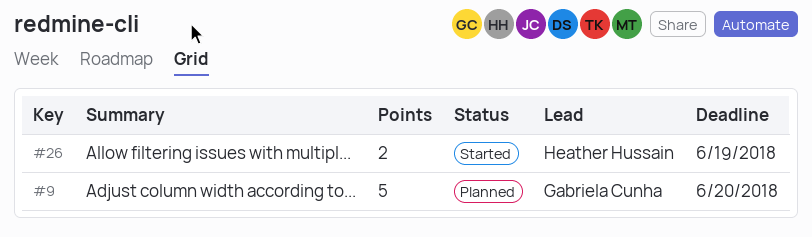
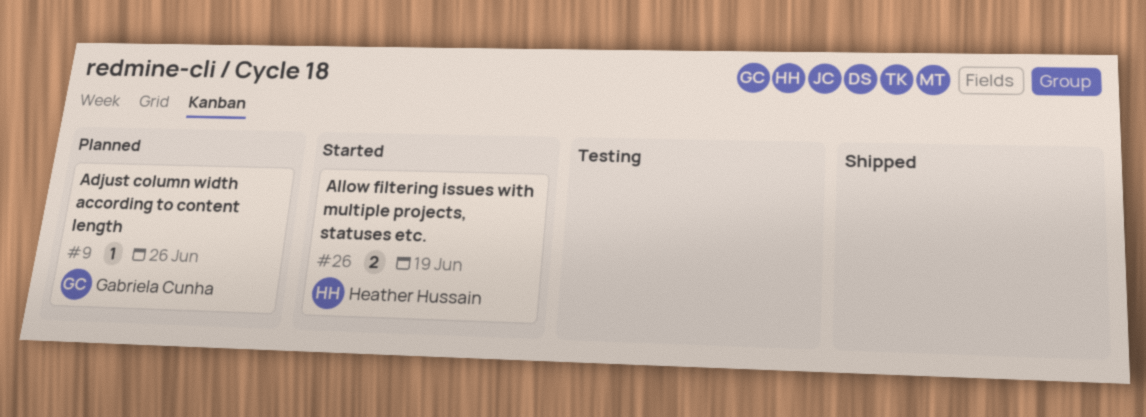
#9, estimate: 5 -> 1
#9, due: Jun 20 -> Jun 26

